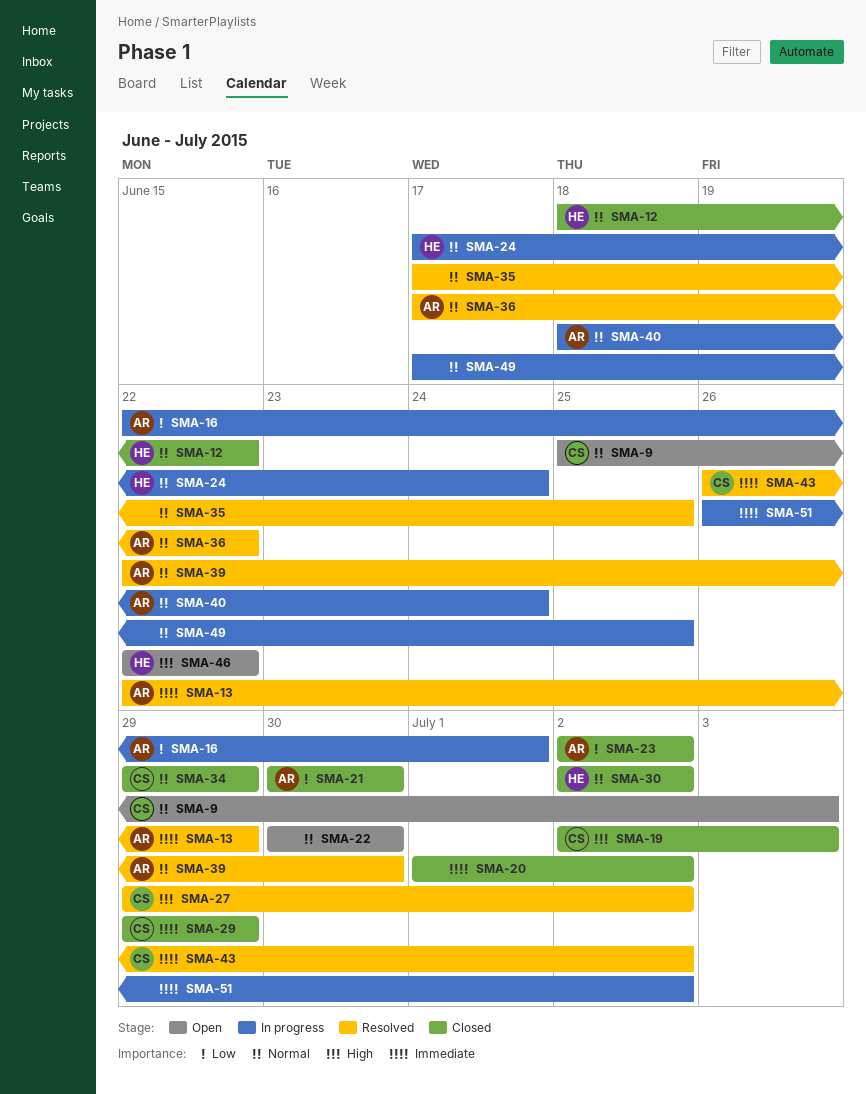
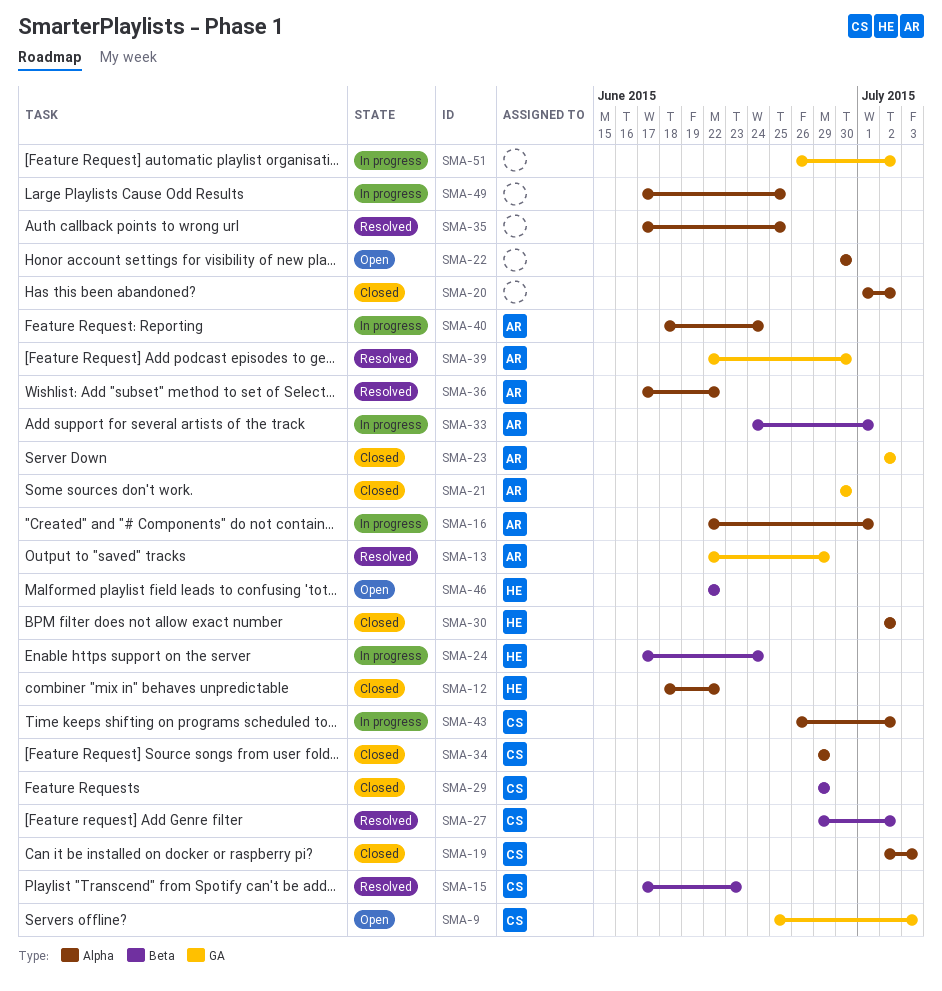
SMA-15: none -> present
SMA-33: none -> present
SMA-43, status: Resolved -> In progress

